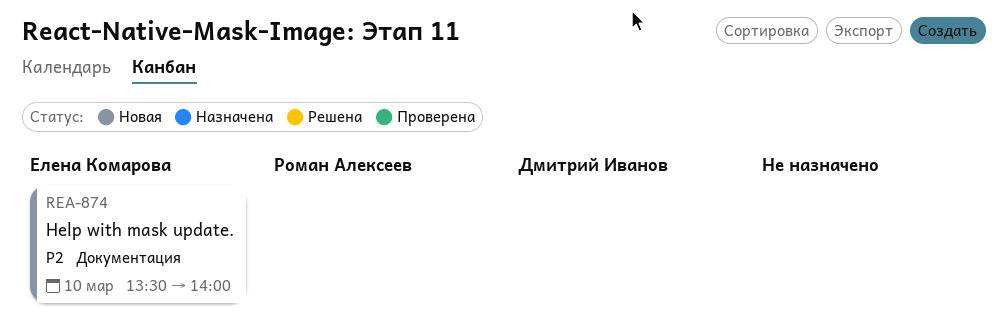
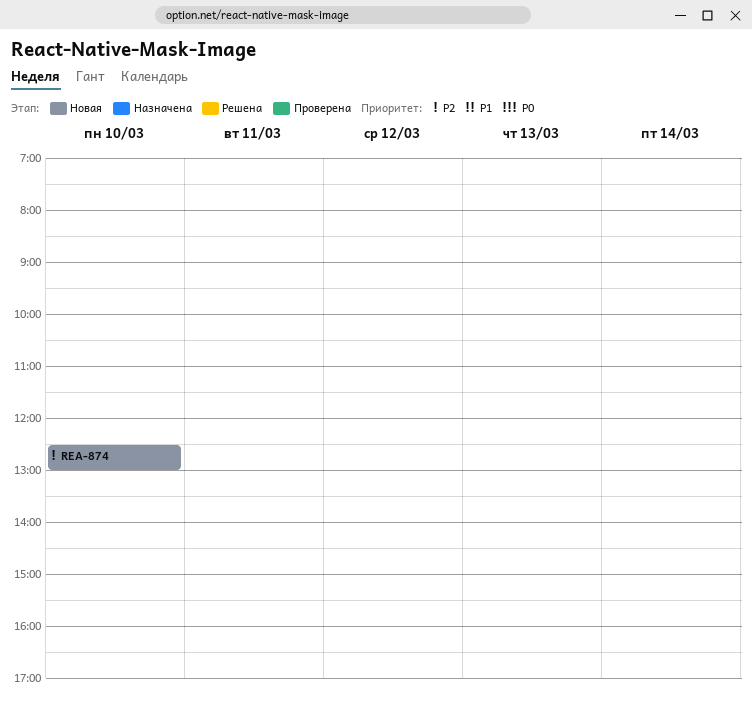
REA-874, begins: 13:30 -> 12:30
REA-874, ends: 14:00 -> 13:00

